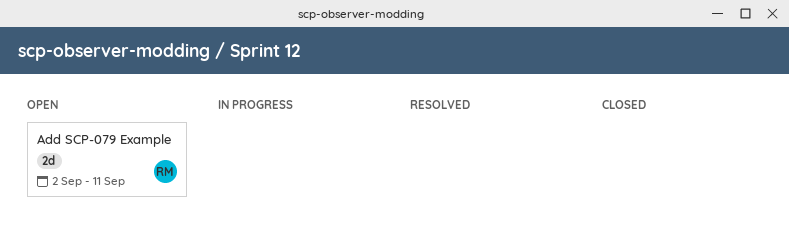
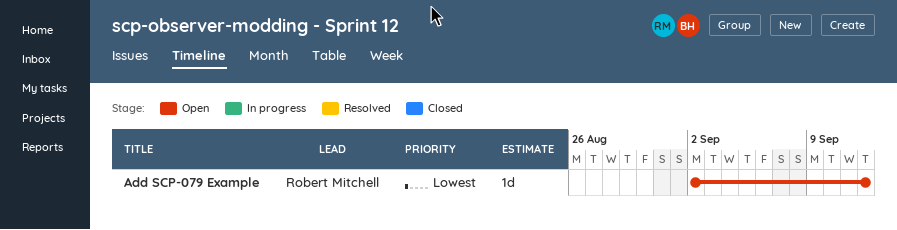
Add SCP-079 Example, estimate: 2d -> 1d
Add SCP-079 Example, due: Sep 11 -> Sep 12

